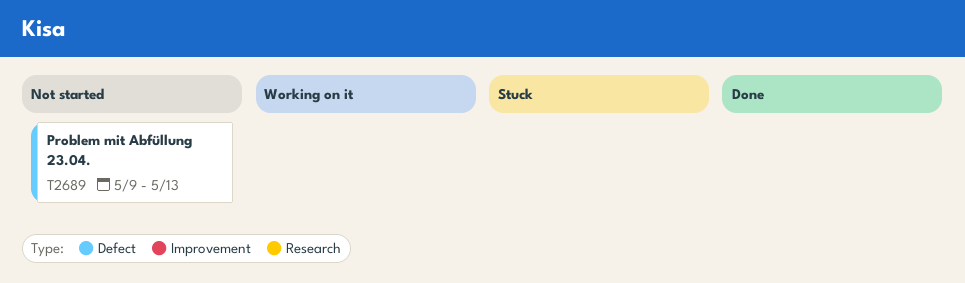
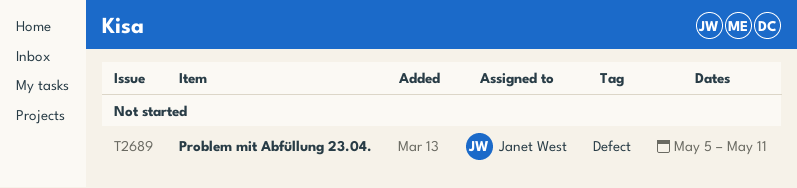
T2689, start: May 9 -> May 5
T2689, due: May 13 -> May 11

